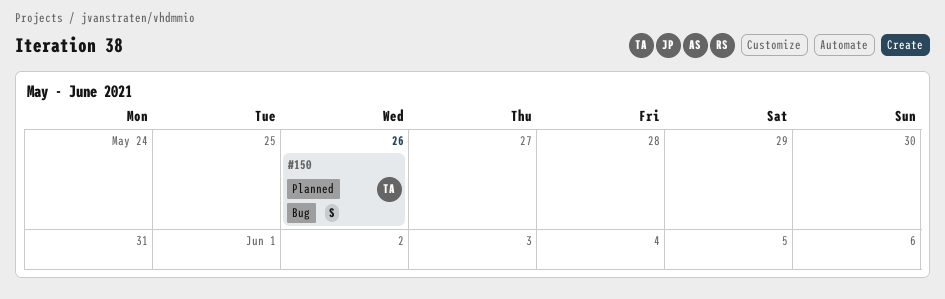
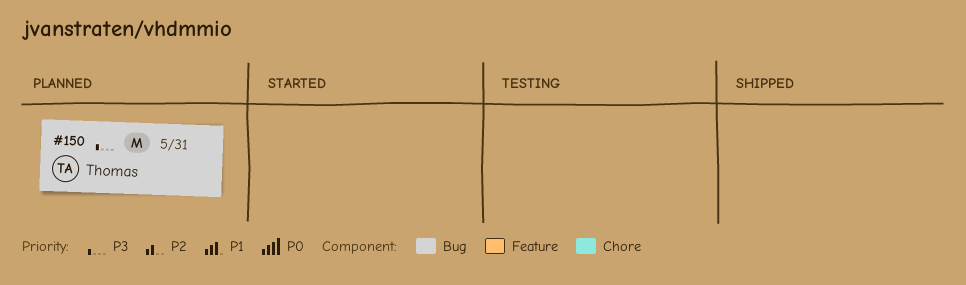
#150, estimate: S -> M
#150, due: May 26 -> May 31

